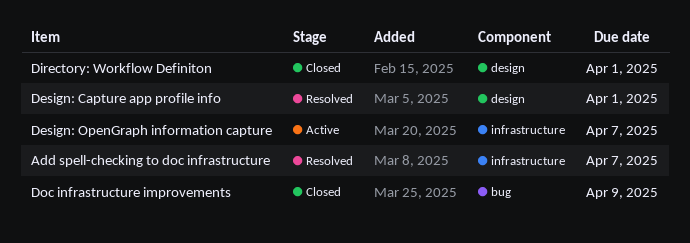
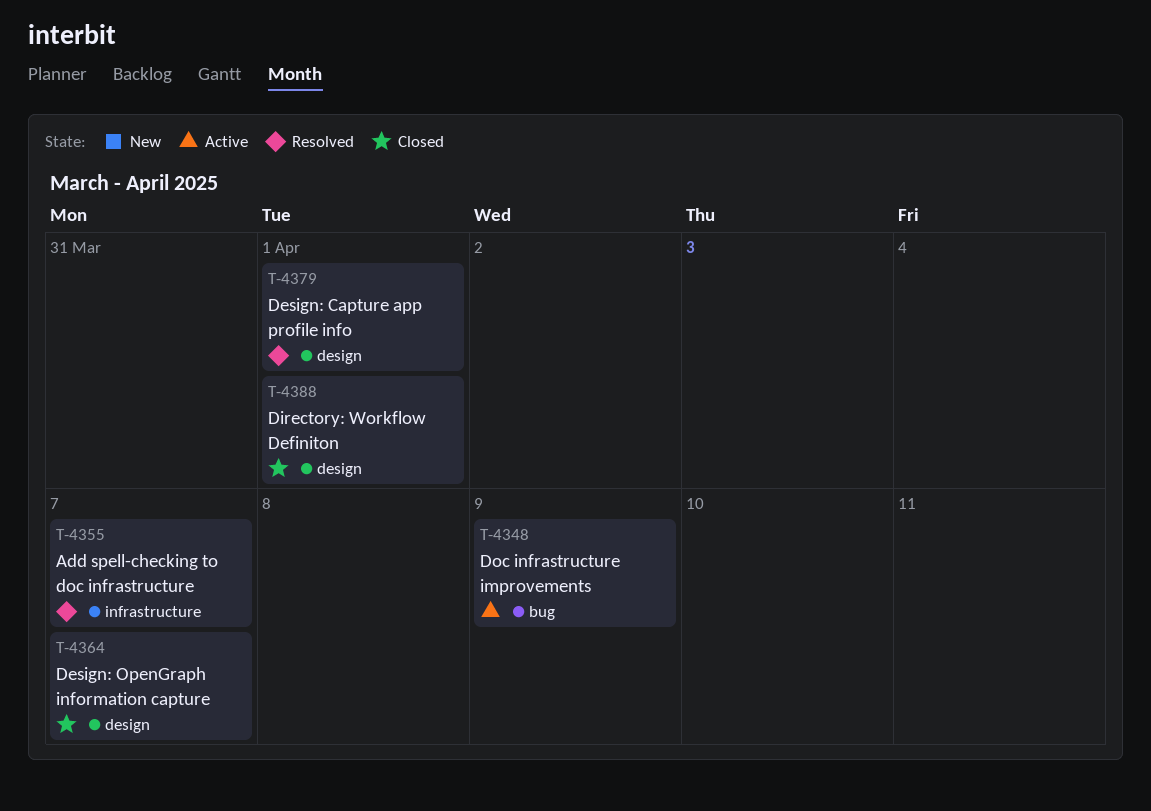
Design: OpenGraph information capture, status: Active -> Closed
Design: OpenGraph information capture, label: infrastructure -> design
Doc infrastructure improvements, status: Closed -> Active

